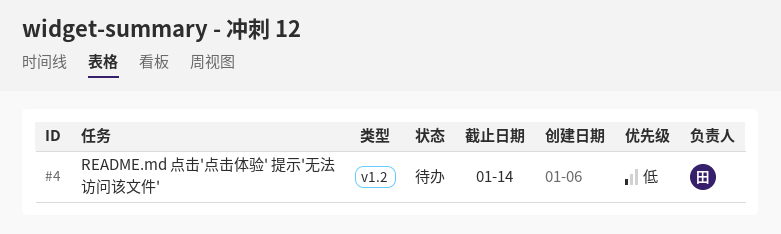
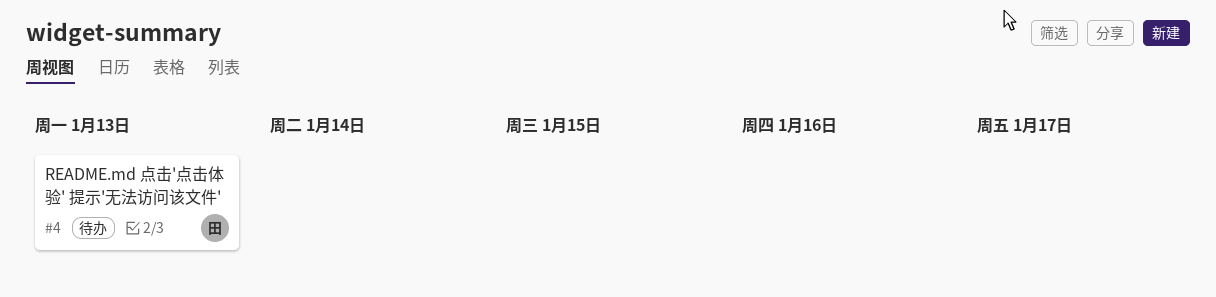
#4, due: Jan 14 -> Jan 13

